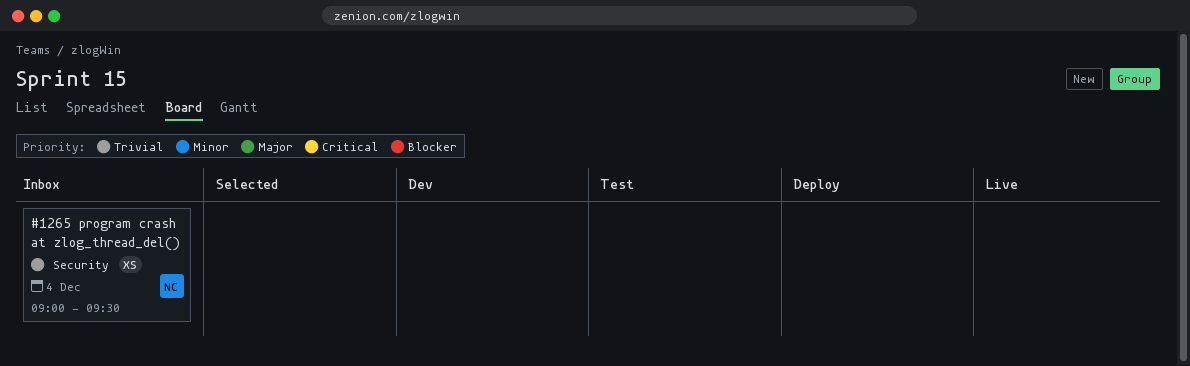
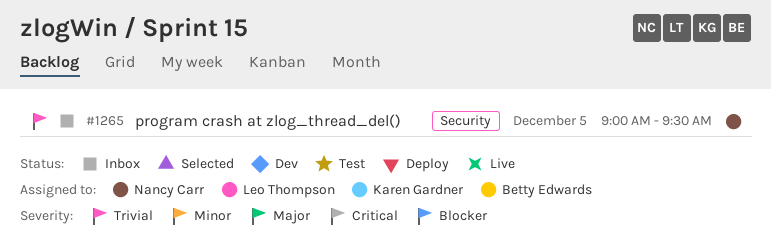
#1265, day: Dec 4 -> Dec 5

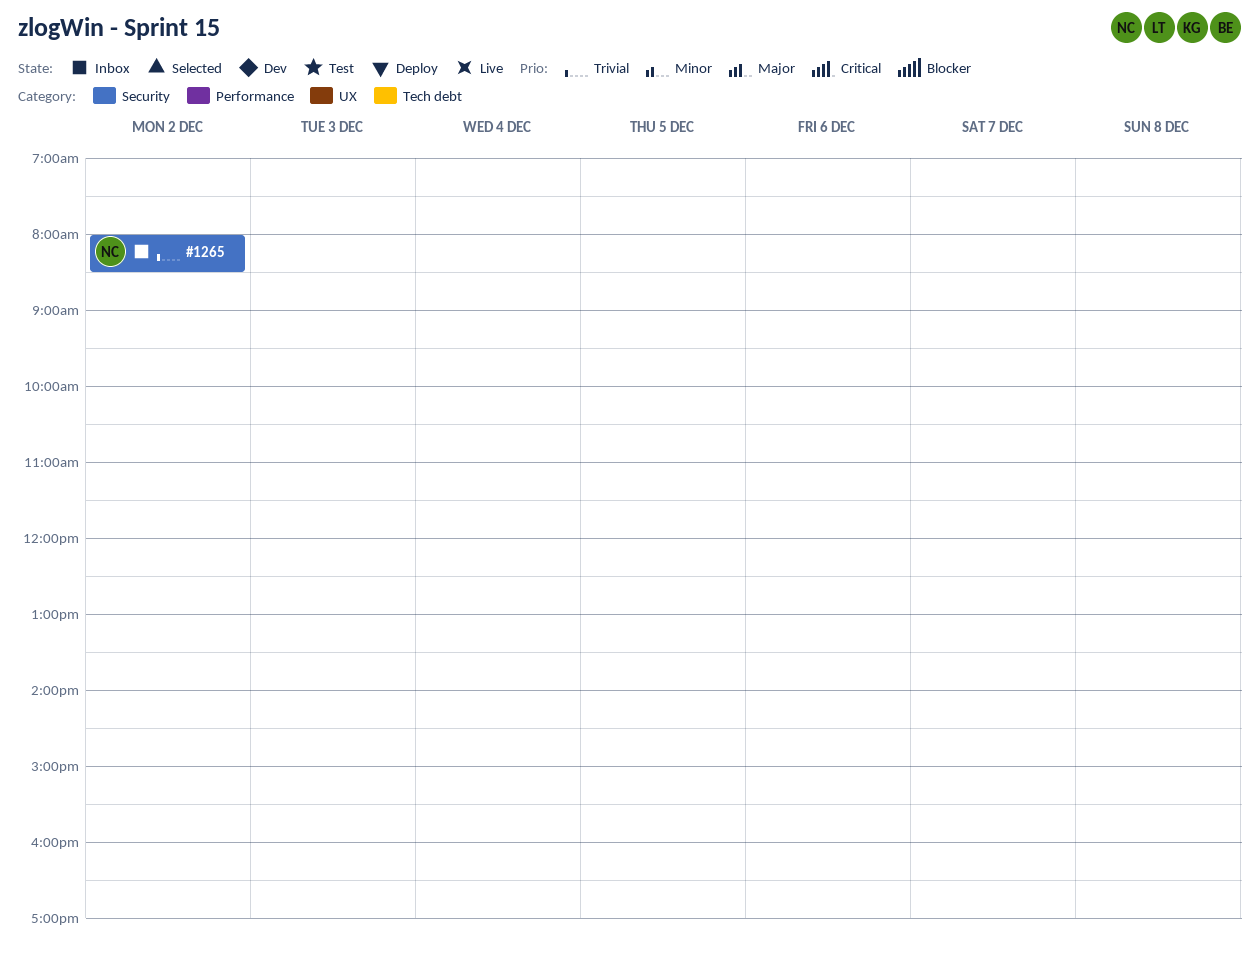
#1265, day: Dec 5 -> Dec 2
#1265, begins: 09:00 -> 08:00
#1265, ends: 09:30 -> 08:30

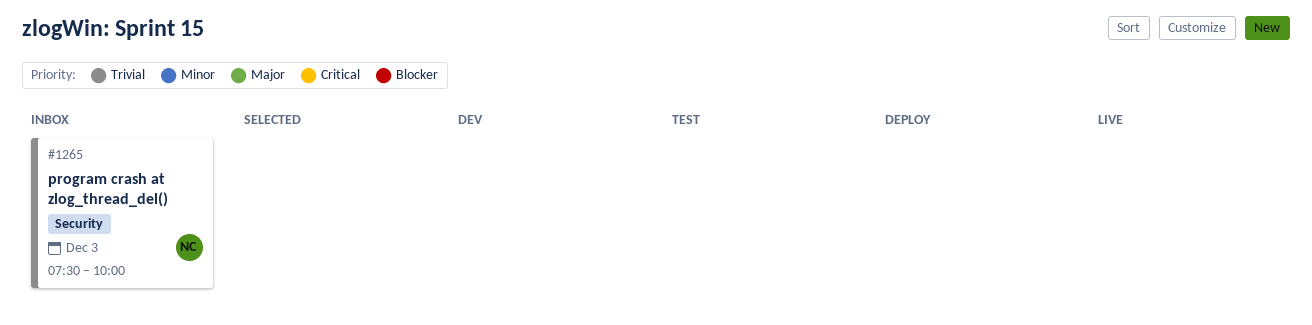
#1265, day: Dec 2 -> Dec 3
#1265, begins: 08:00 -> 07:30
#1265, ends: 08:30 -> 10:00

